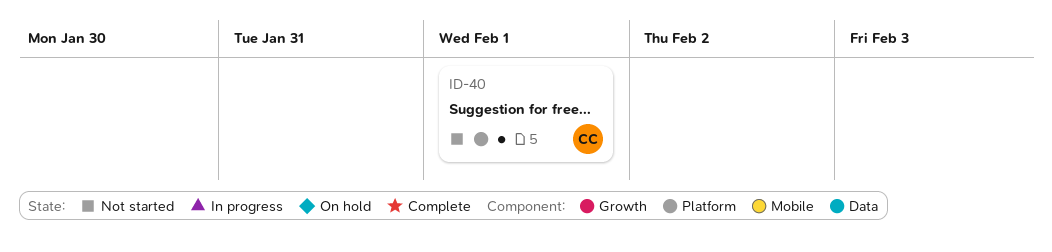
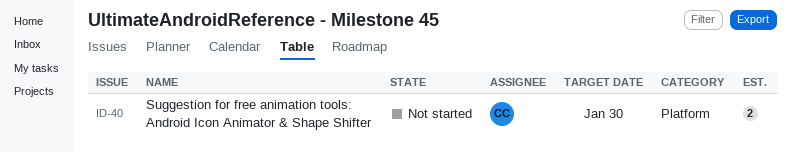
ID-40, estimate: 1 -> 2
ID-40, due: Feb 1 -> Jan 30

